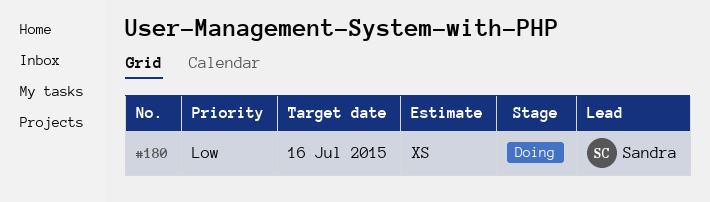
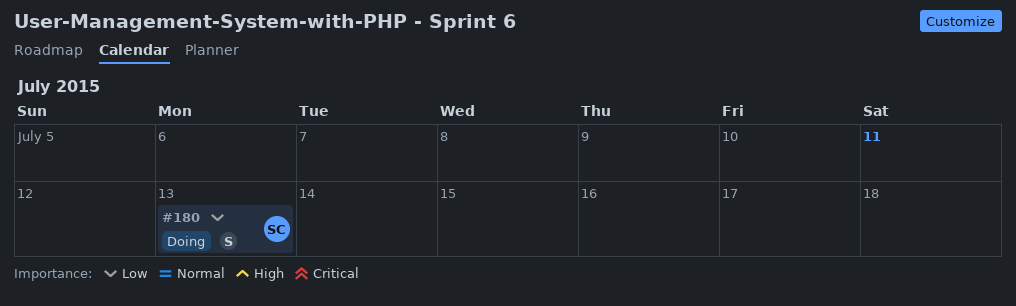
#180, estimate: XS -> S
#180, due: Jul 16 -> Jul 13

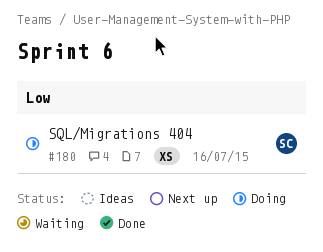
#180, estimate: S -> XS
#180, due: Jul 13 -> Jul 16

